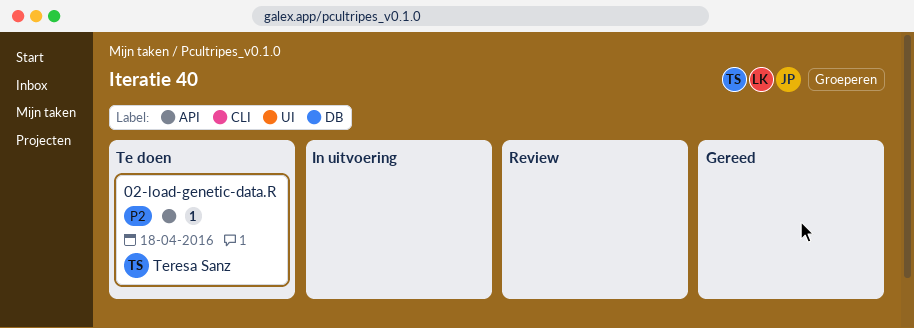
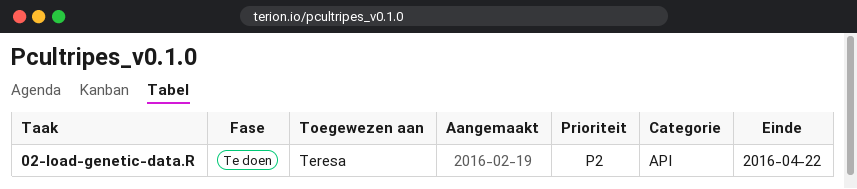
02-load-genetic-data.R, due: Apr 18 -> Apr 22

